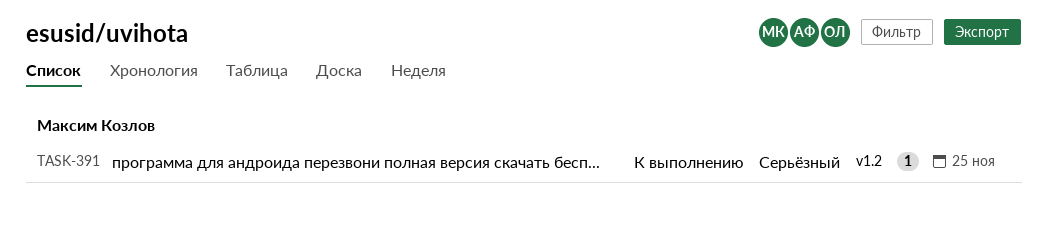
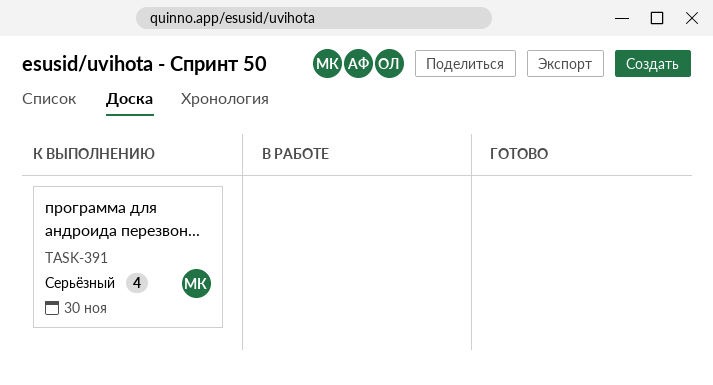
TASK-391, estimate: 1 -> 4
TASK-391, due: Nov 25 -> Nov 30

